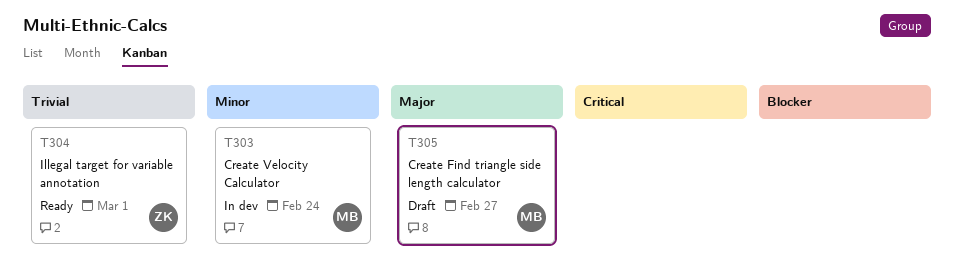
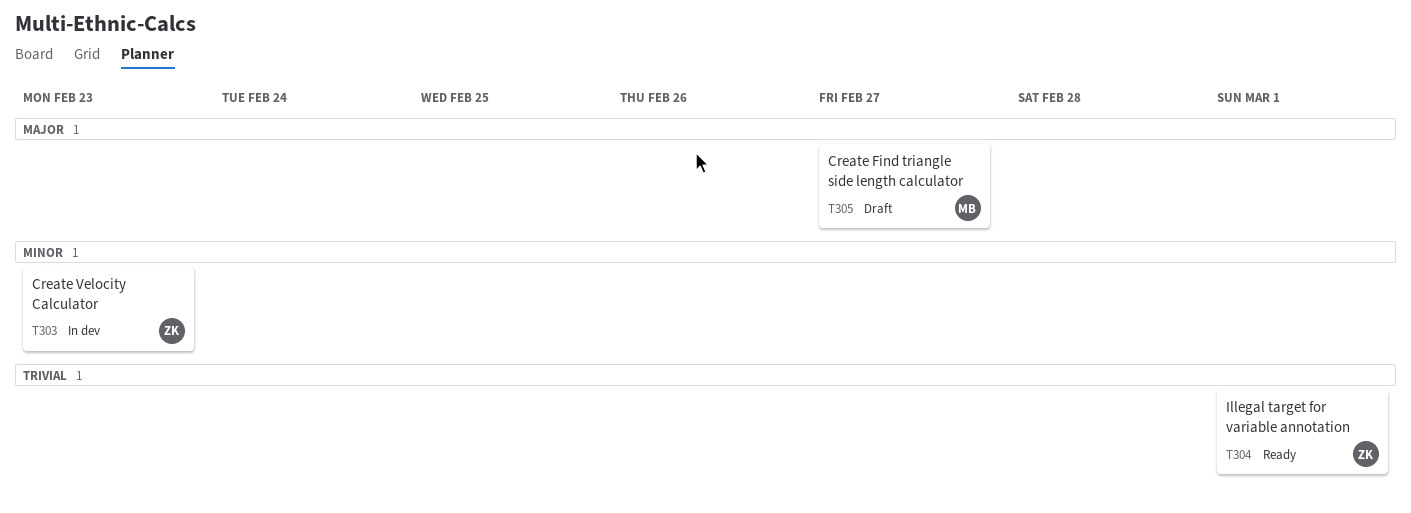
T303, owner: MB -> ZK
T303, due: Feb 24 -> Feb 23

